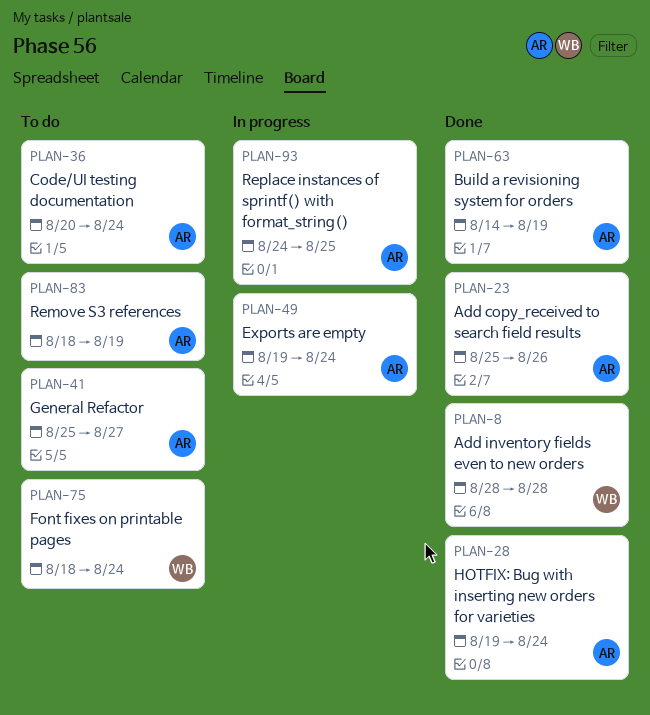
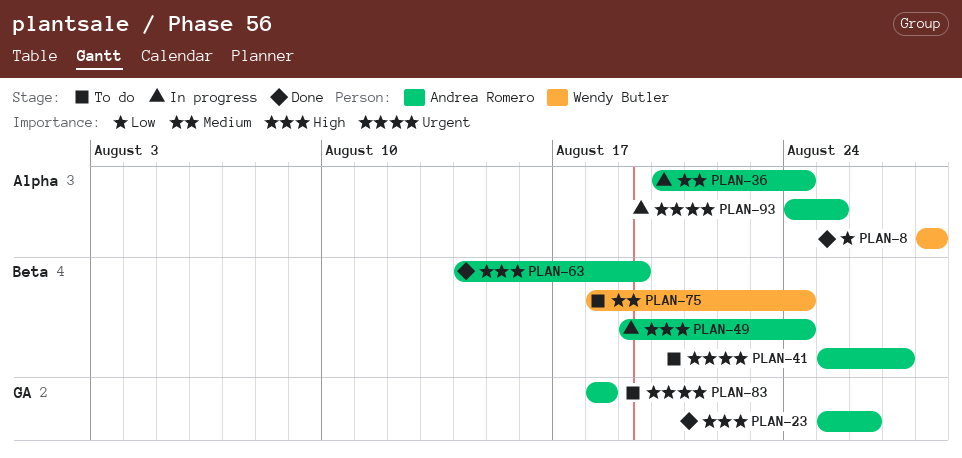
PLAN-28: present -> none
PLAN-36, status: To do -> In progress
PLAN-83, due: Aug 19 -> Aug 18

